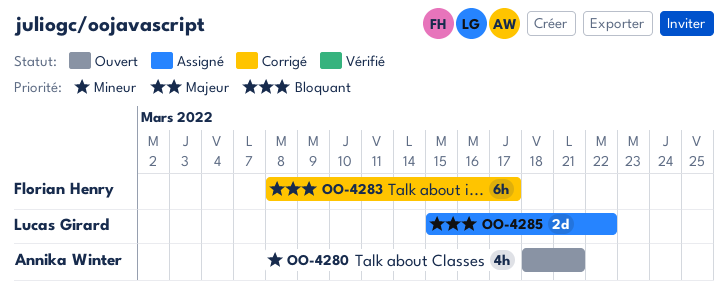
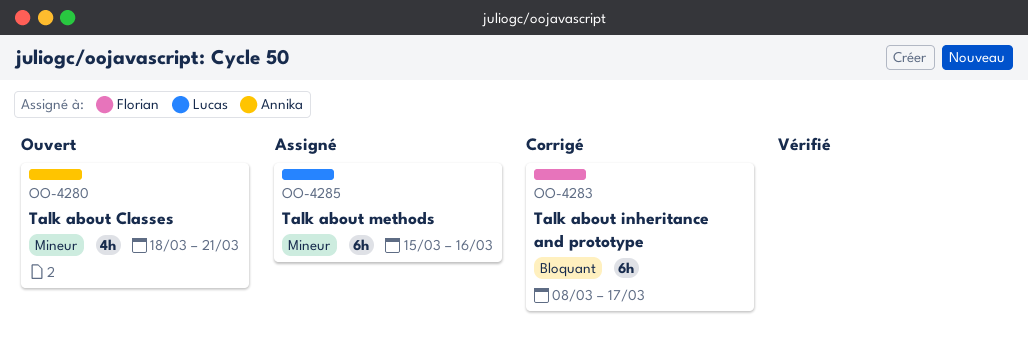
OO-4285, priority: Bloquant -> Mineur
OO-4285, estimate: 2d -> 6h
OO-4285, due: Mar 22 -> Mar 16

